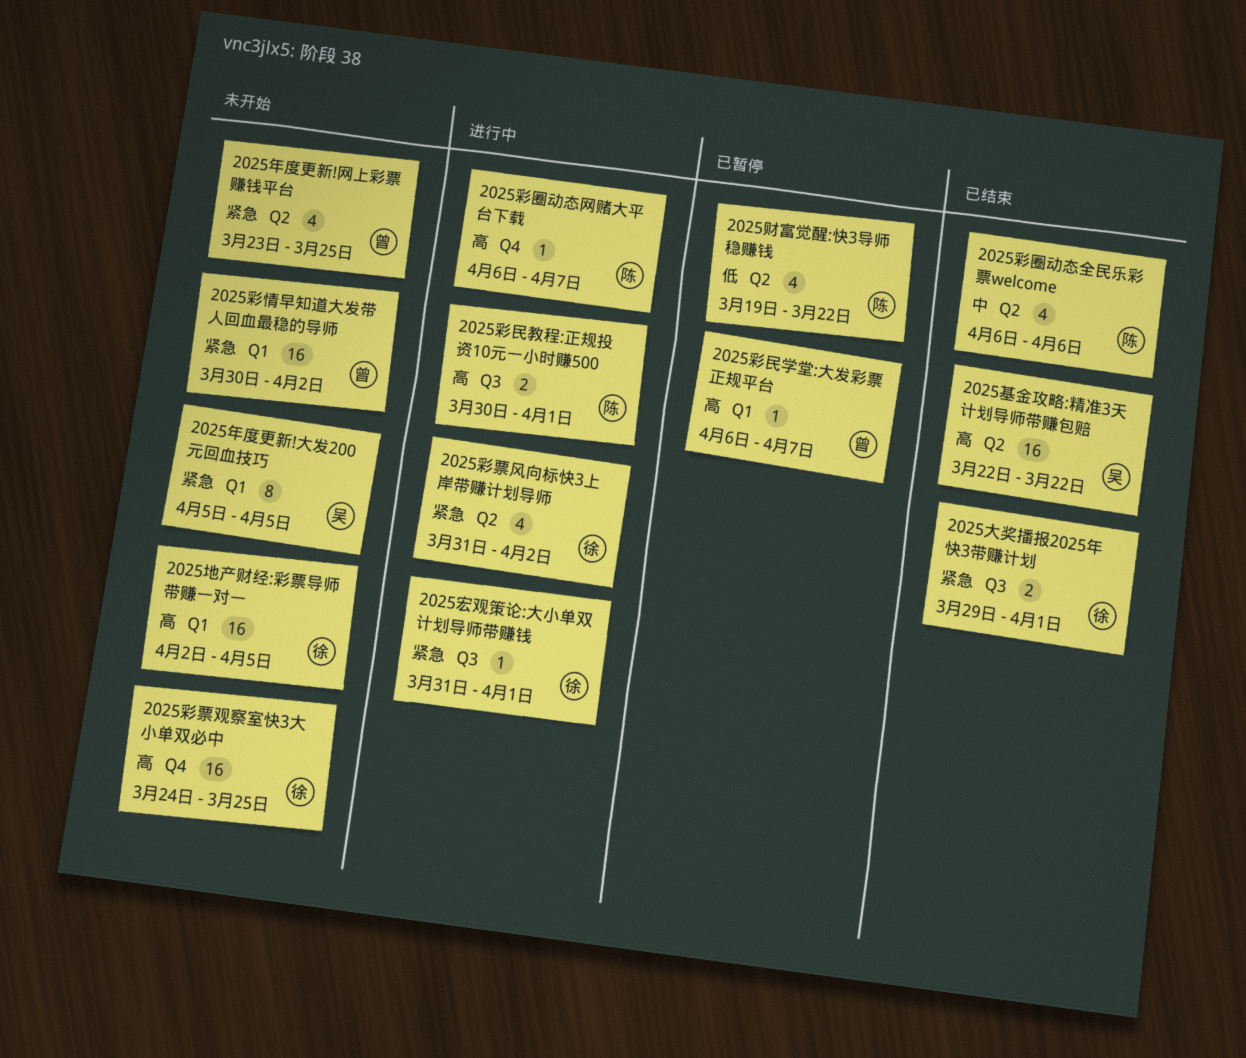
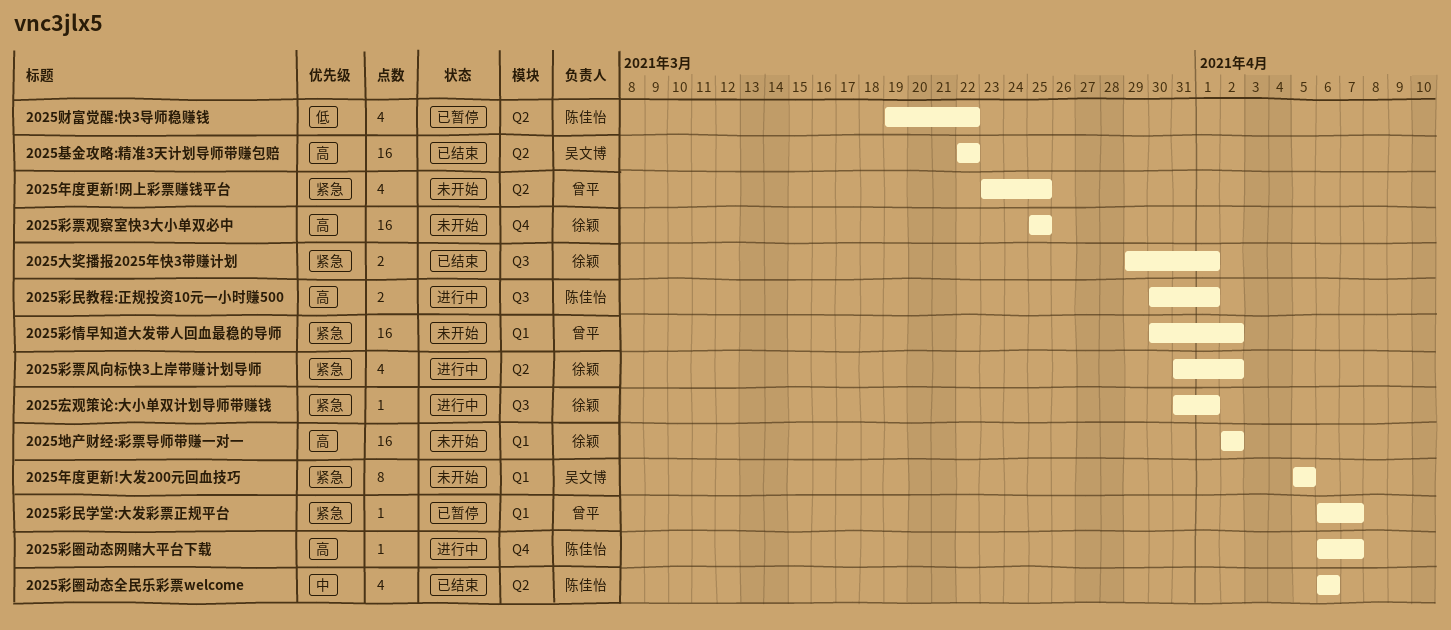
2025地产财经:彩票导师带赚一对一, due: Apr 5 -> Apr 2
2025彩民学堂:大发彩票正规平台, priority: 高 -> 紧急
2025彩票观察室快3大小单双必中, start: Mar 24 -> Mar 25

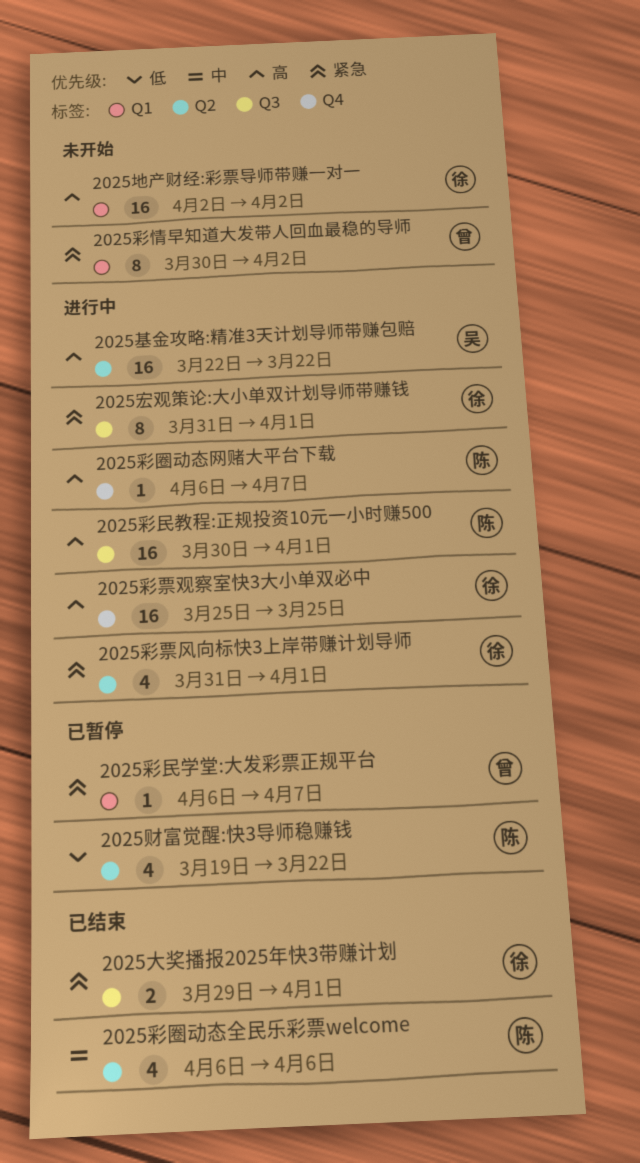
2025基金攻略:精准3天计划导师带赚包赔, status: 已结束 -> 进行中
2025宏观策论:大小单双计划导师带赚钱, estimate: 1 -> 8
2025年度更新!大发200元回血技巧: present -> none
2025年度更新!网上彩票赚钱平台: present -> none
2025彩情早知道大发带人回血最稳的导师, estimate: 16 -> 8
2025彩民教程:正规投资10元一小时赚500, estimate: 2 -> 16
2025彩票观察室快3大小单双必中, status: 未开始 -> 进行中
2025彩票风向标快3上岸带赚计划导师, due: Apr 2 -> Apr 1

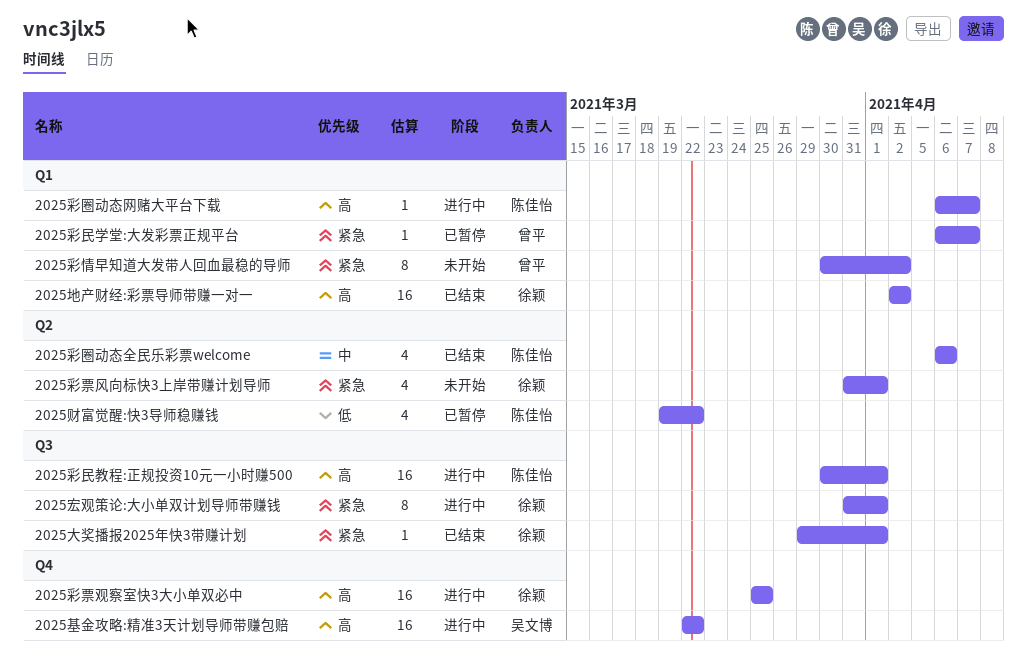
2025地产财经:彩票导师带赚一对一, status: 未开始 -> 已结束
2025基金攻略:精准3天计划导师带赚包赔, label: Q2 -> Q4
2025大奖播报2025年快3带赚计划, estimate: 2 -> 1
2025彩圈动态网赌大平台下载, label: Q4 -> Q1
2025彩票风向标快3上岸带赚计划导师, status: 进行中 -> 未开始

